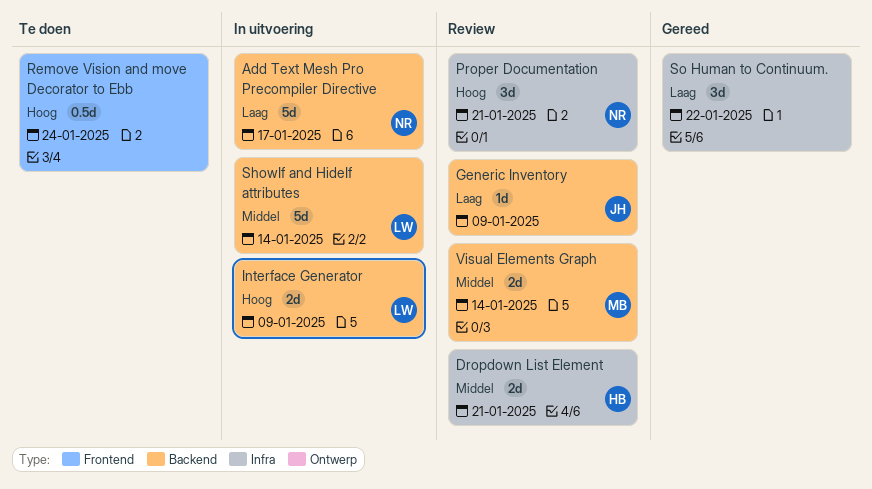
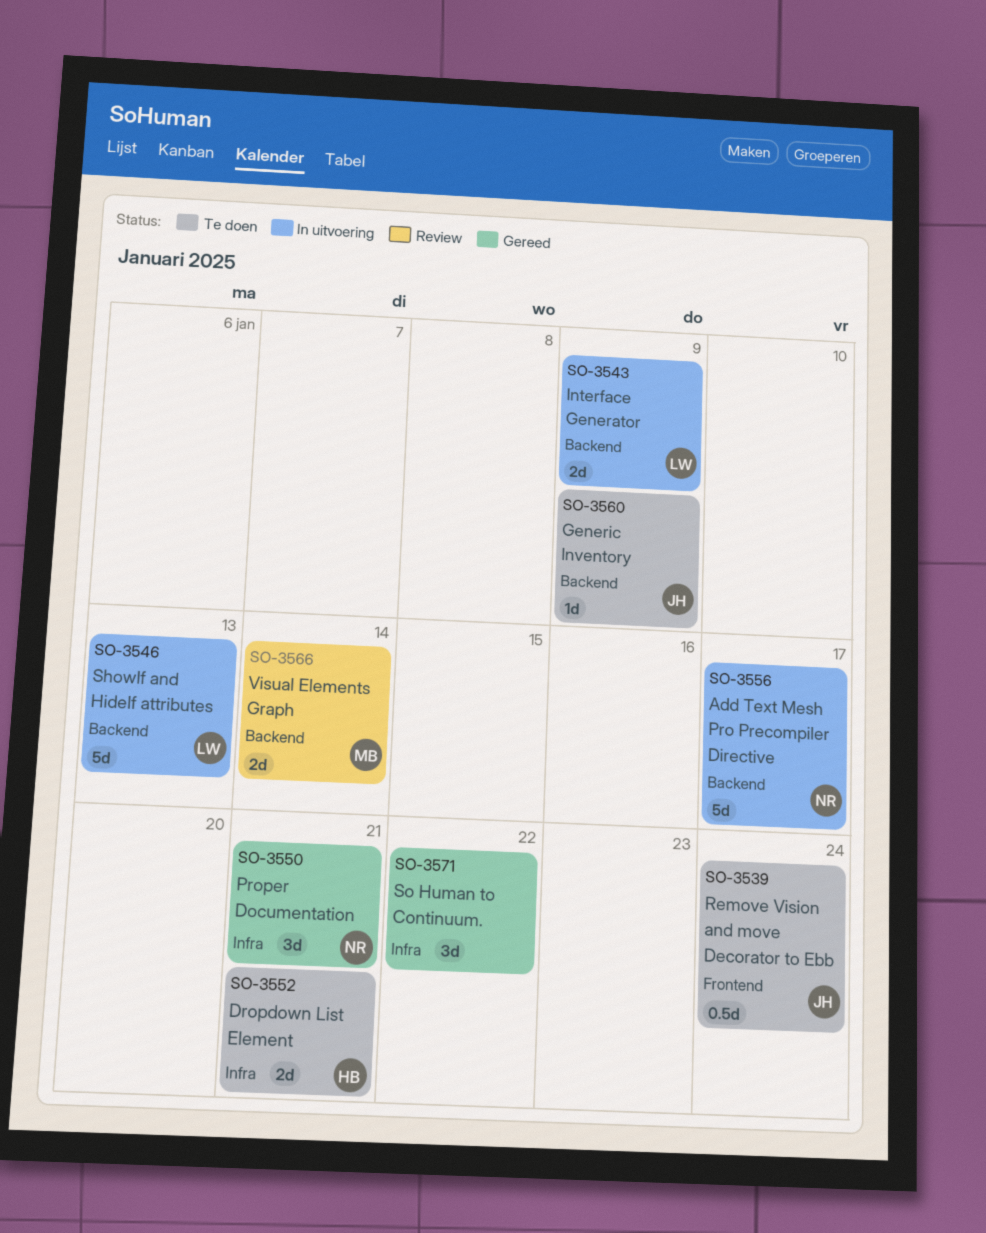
Dropdown List Element, status: Review -> Te doen
Generic Inventory, status: Review -> Te doen
Proper Documentation, status: Review -> Gereed
Remove Vision and move Decorator to Ebb, owner: none -> JH
ShowIf and HideIf attributes, due: Jan 14 -> Jan 13

